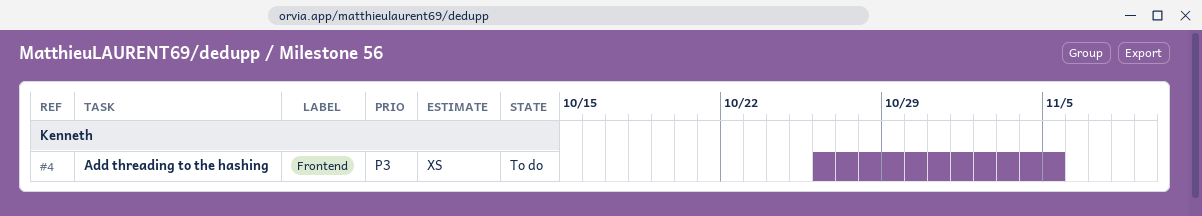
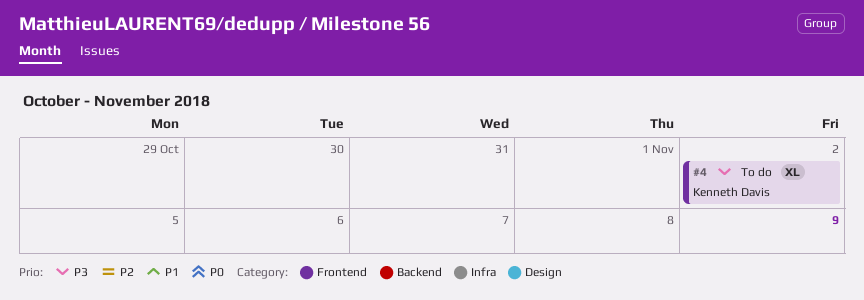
#4, estimate: XS -> XL
#4, due: Nov 5 -> Nov 2

